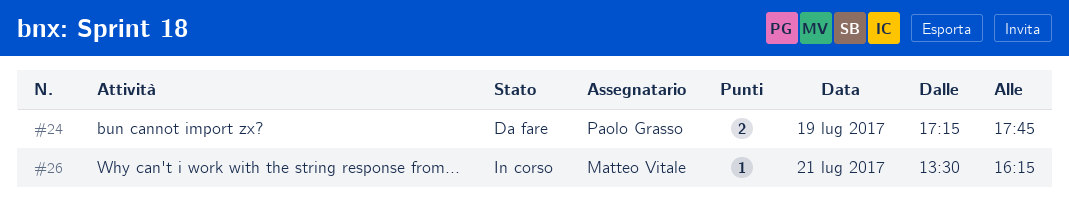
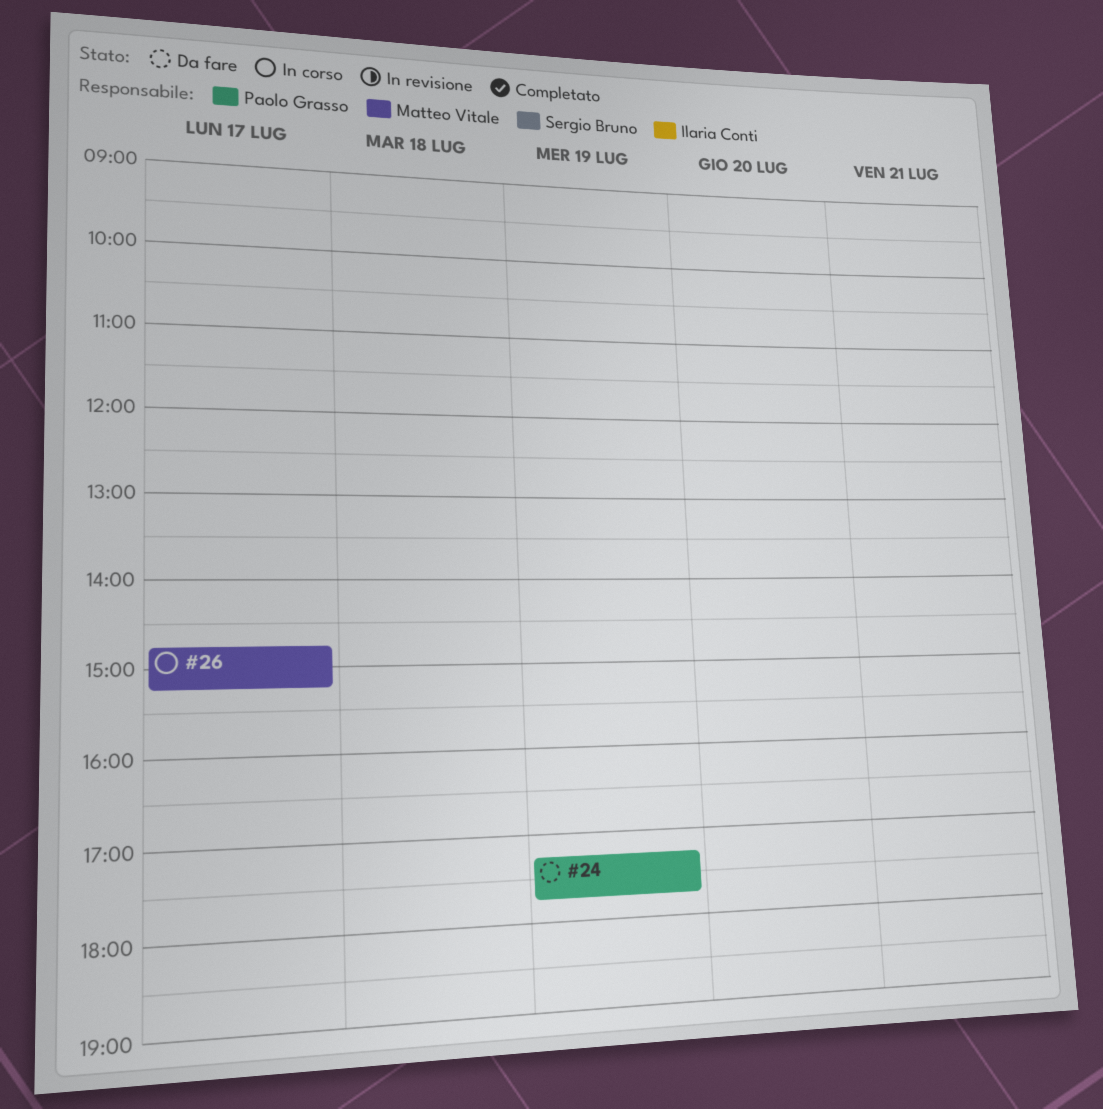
#26, day: Jul 21 -> Jul 17
#26, begins: 13:30 -> 14:45
#26, ends: 16:15 -> 15:15

